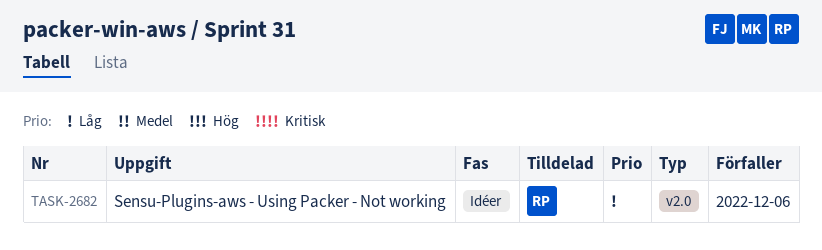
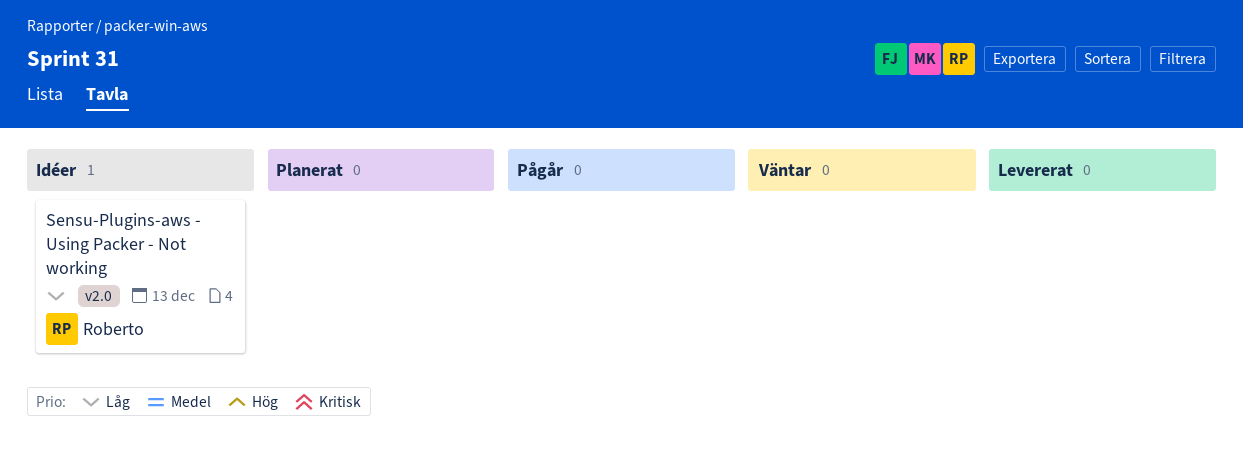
Sensu-Plugins-aws - Using Packer - Not working, due: Dec 6 -> Dec 13

